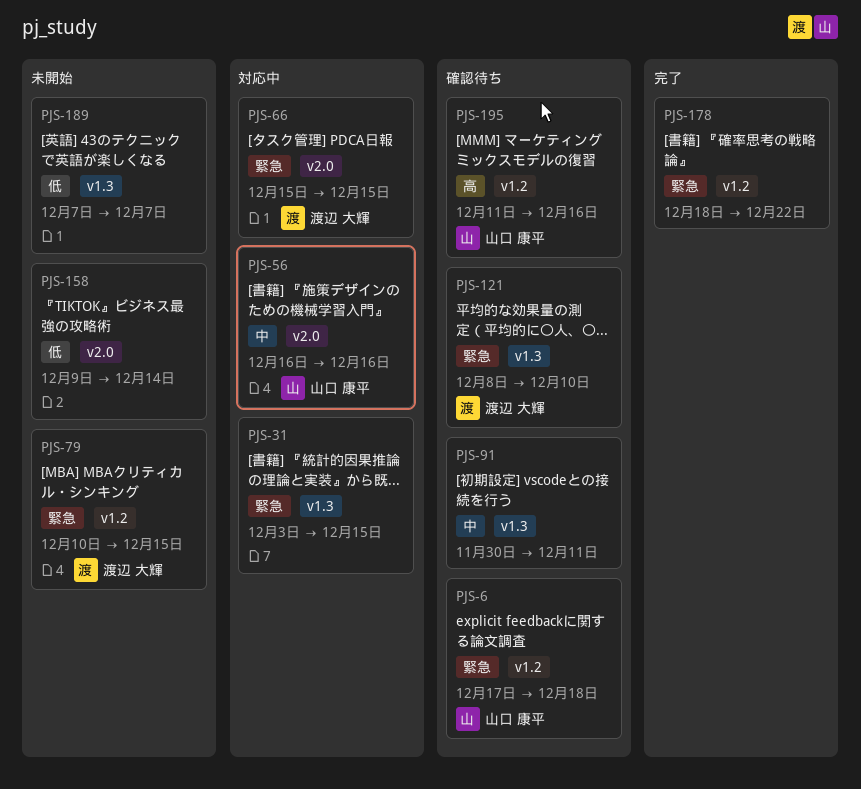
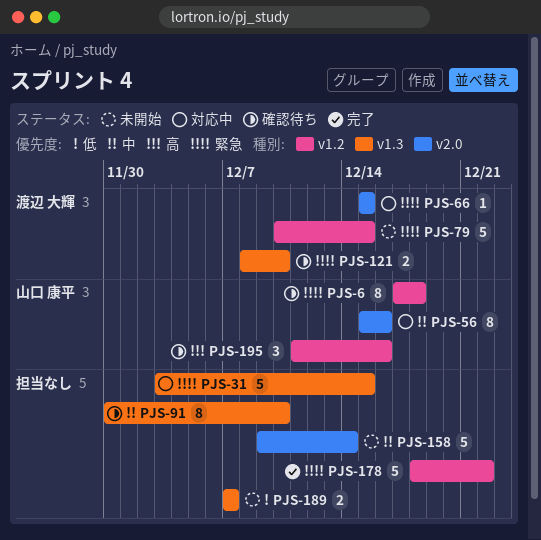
PJS-56, start: Dec 16 -> Dec 15
PJS-91, due: Dec 11 -> Dec 10
PJS-158, priority: 低 -> 中

